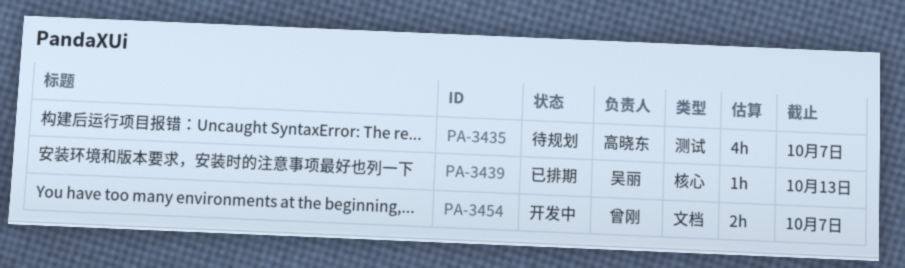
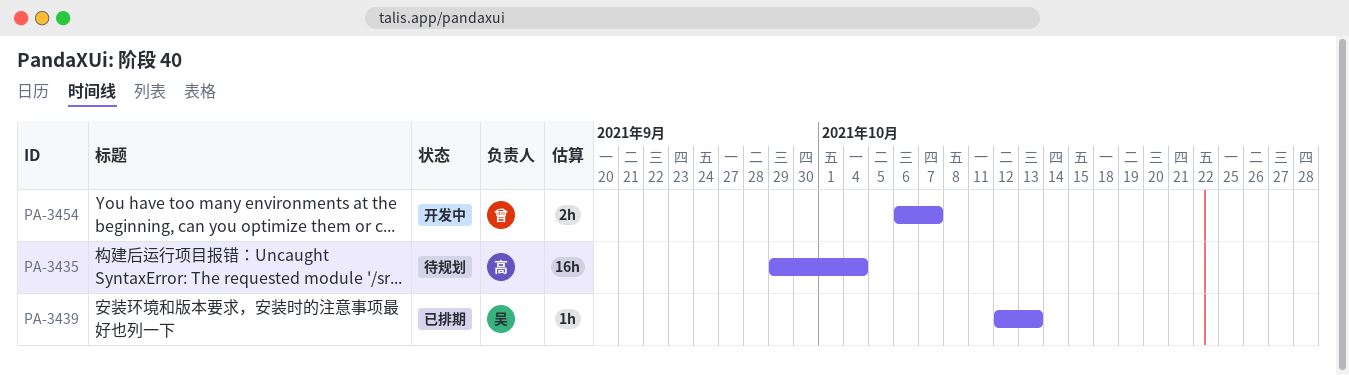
PA-3435, estimate: 4h -> 16h
PA-3435, due: Oct 7 -> Oct 4

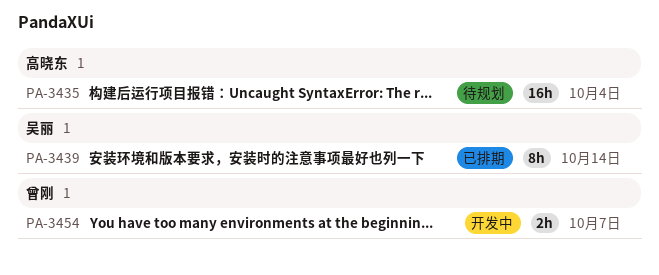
PA-3439, estimate: 1h -> 8h
PA-3439, due: Oct 13 -> Oct 14

